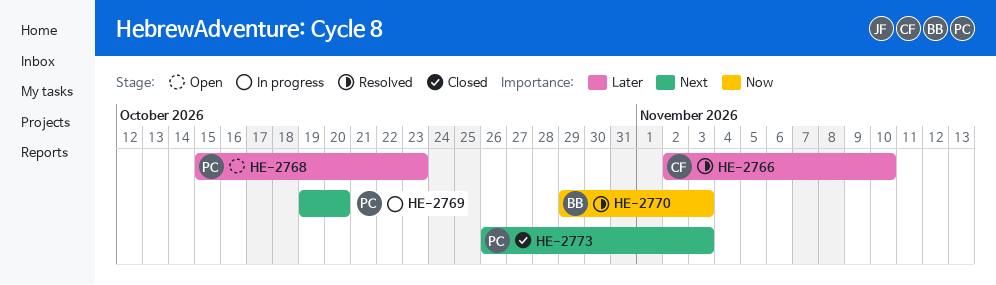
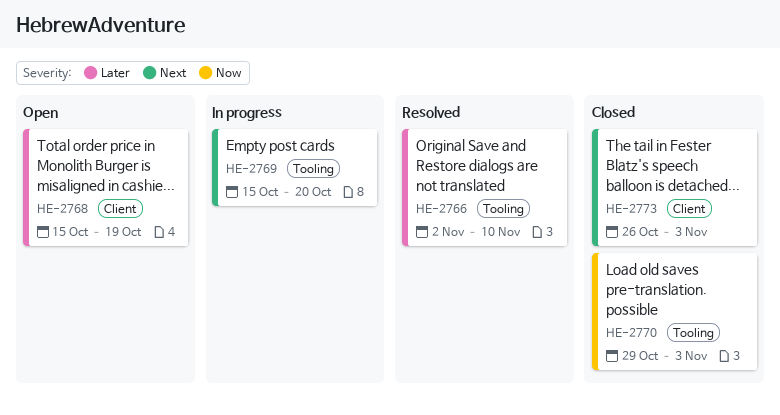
HE-2768, due: Oct 23 -> Oct 19
HE-2769, start: Oct 19 -> Oct 15
HE-2770, status: Resolved -> Closed

